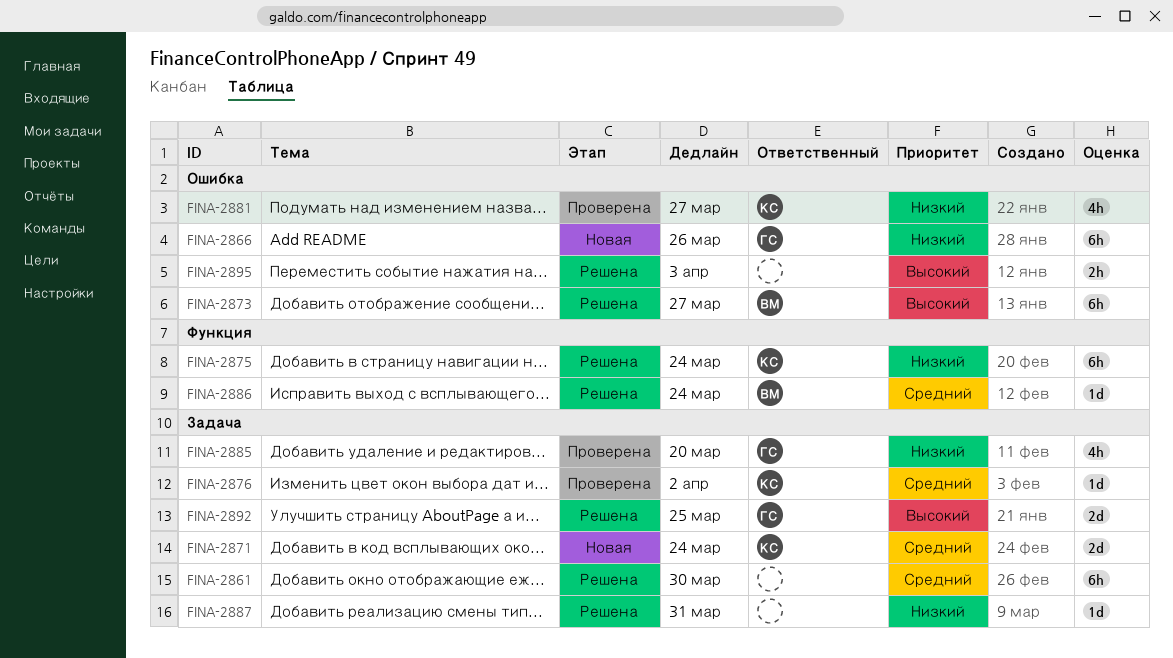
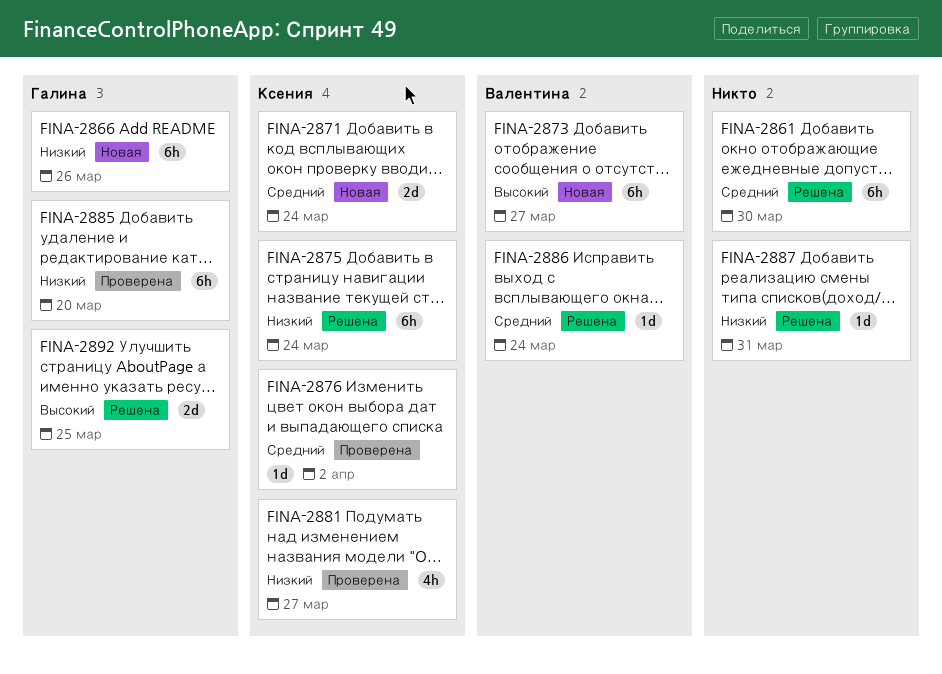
FINA-2873, status: Решена -> Новая
FINA-2885, estimate: 4h -> 6h
FINA-2895: present -> none

